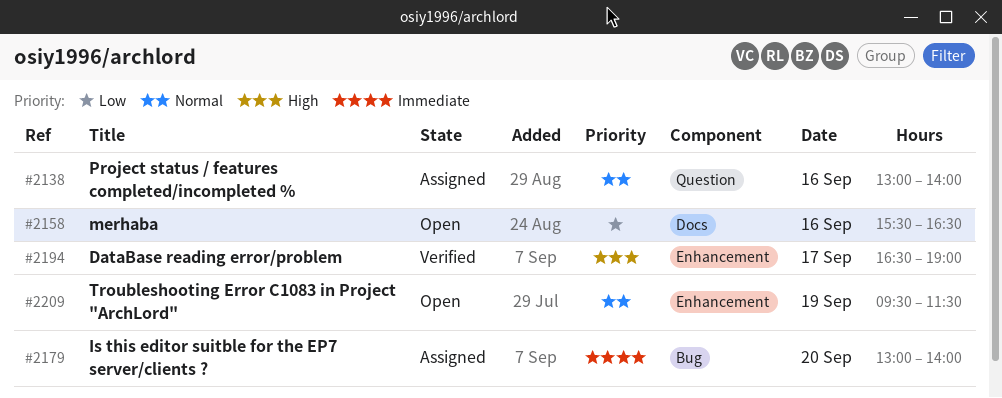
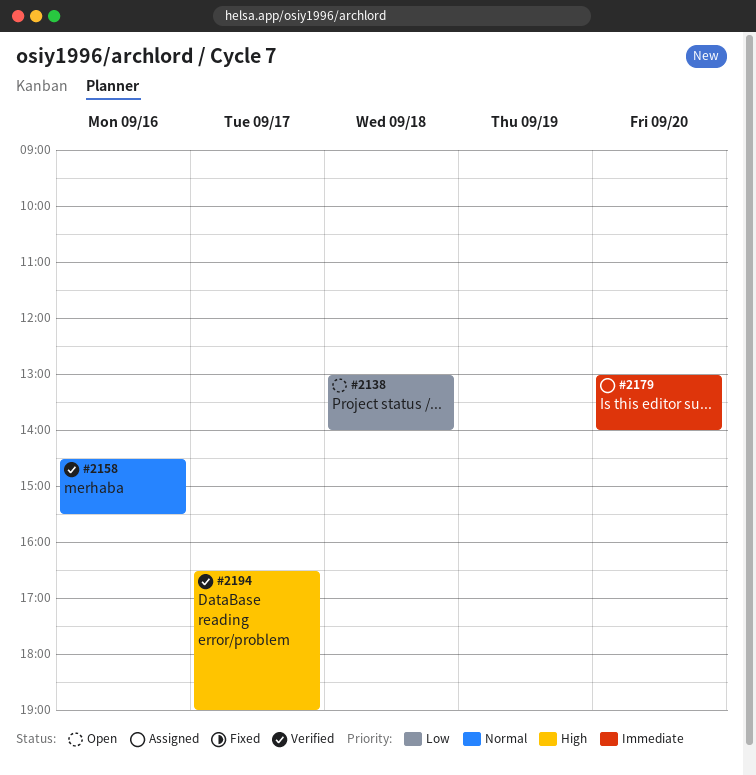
#2138, status: Assigned -> Open
#2138, priority: Normal -> Low
#2138, day: Sep 16 -> Sep 18
#2158, status: Open -> Verified
#2158, priority: Low -> Normal
#2158, begins: 15:30 -> 14:30
#2158, ends: 16:30 -> 15:30
#2209: present -> none

